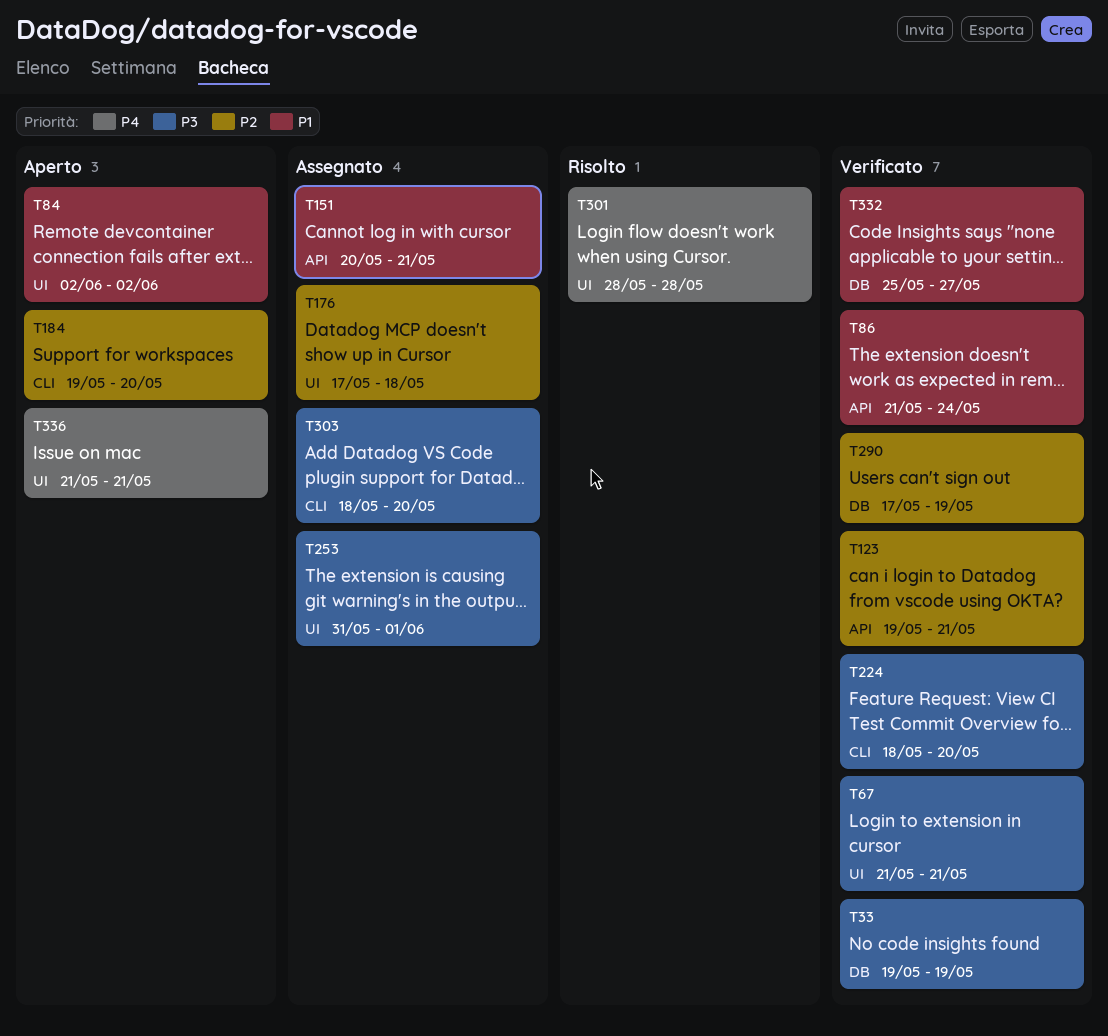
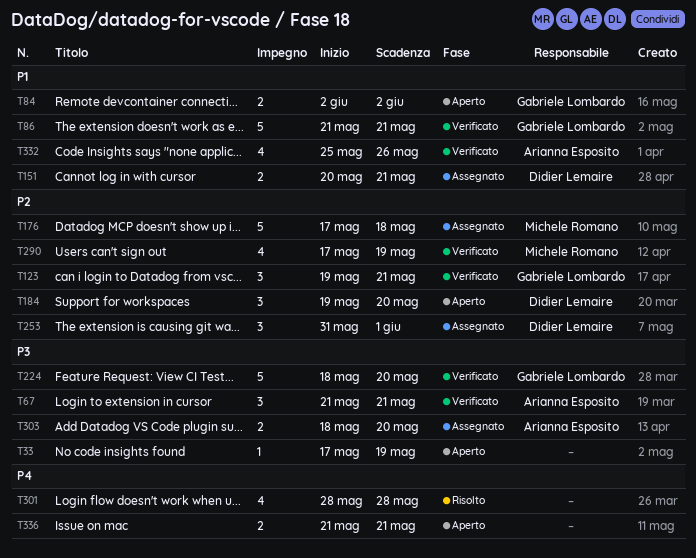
T33, status: Verificato -> Aperto
T33, start: May 19 -> May 17
T86, due: May 24 -> May 21
T253, priority: P3 -> P2
T332, due: May 27 -> May 26

